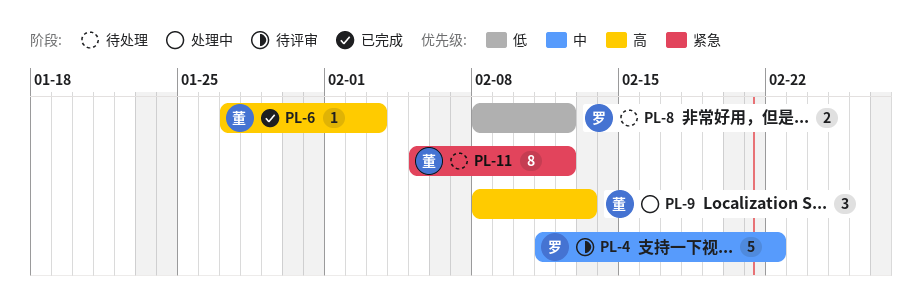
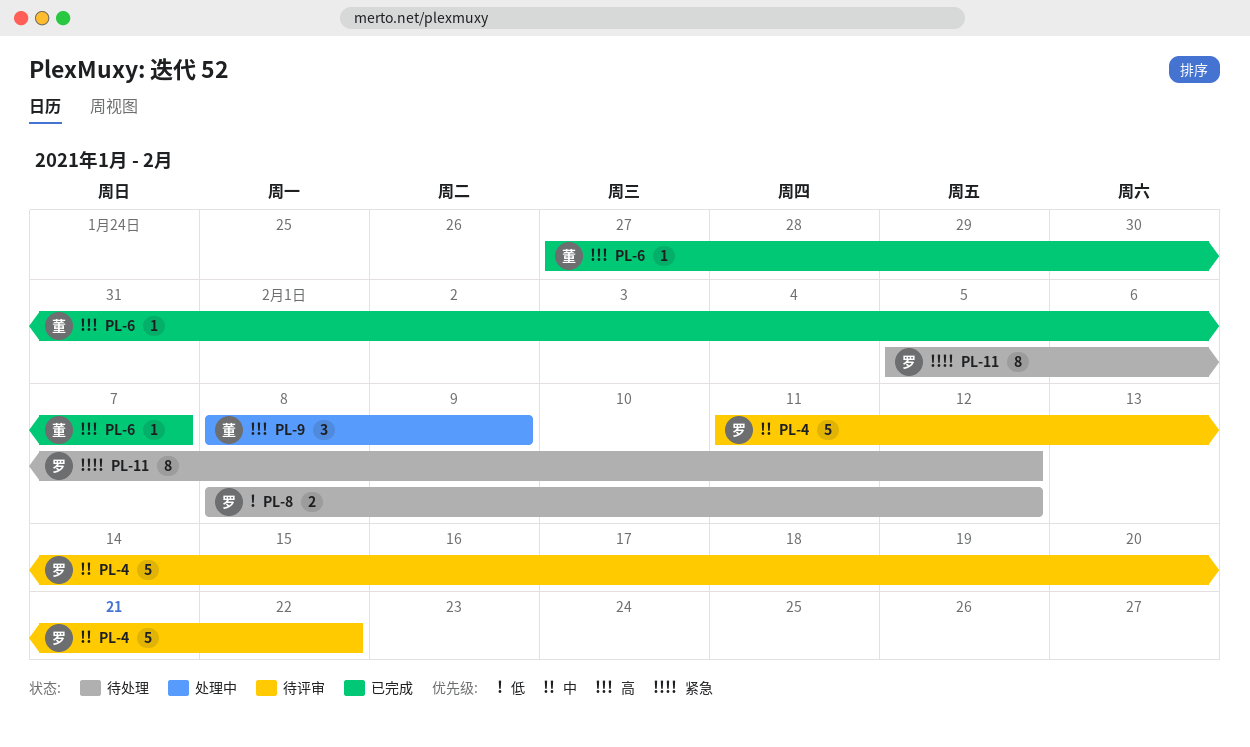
PL-6, due: Feb 3 -> Feb 7
PL-9, due: Feb 13 -> Feb 9
PL-11, owner: 董 -> 罗

